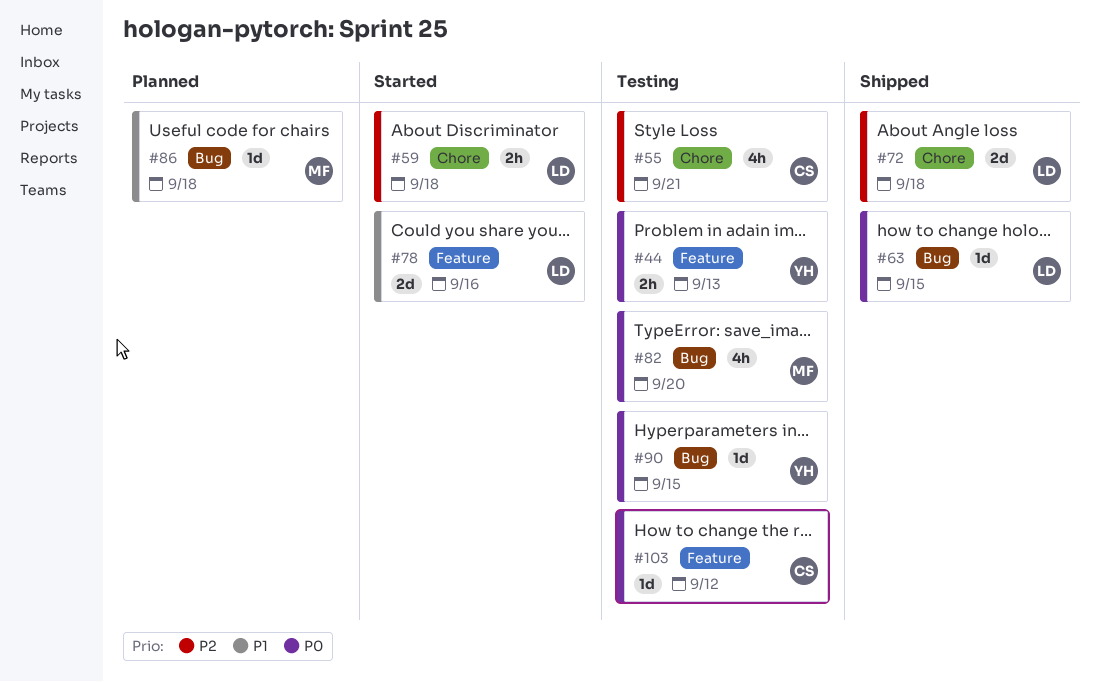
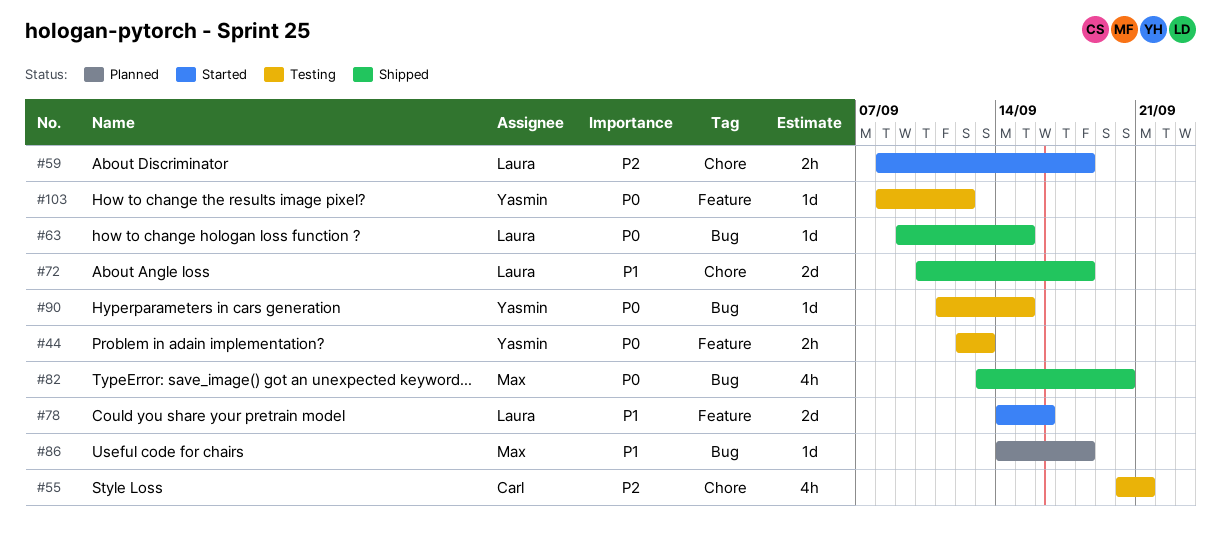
#72, priority: P2 -> P1
#82, status: Testing -> Shipped
#103, owner: Carl -> Yasmin

